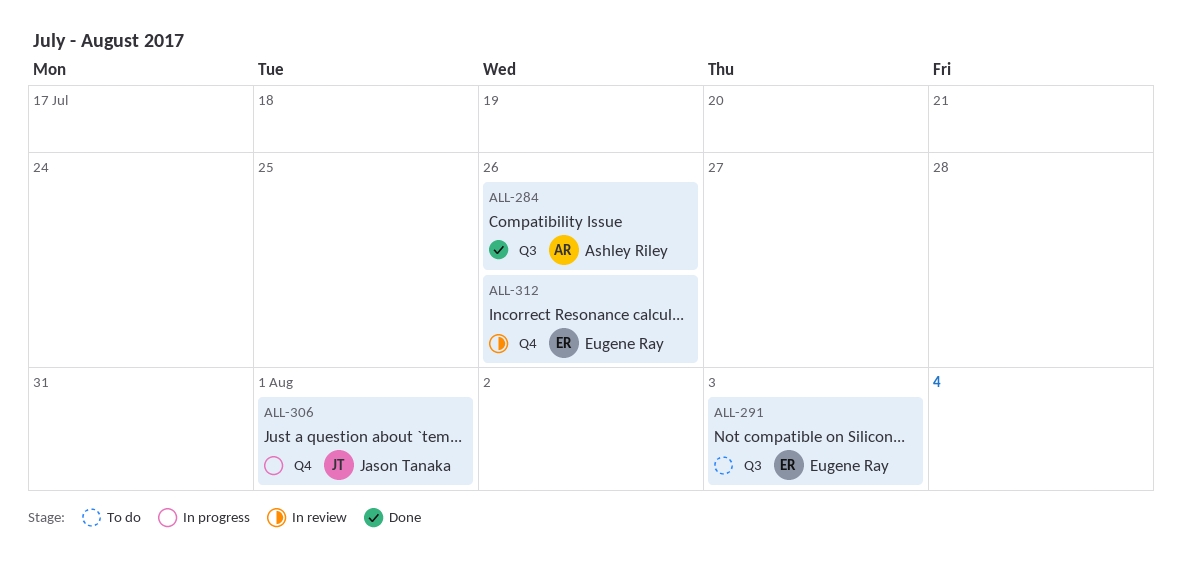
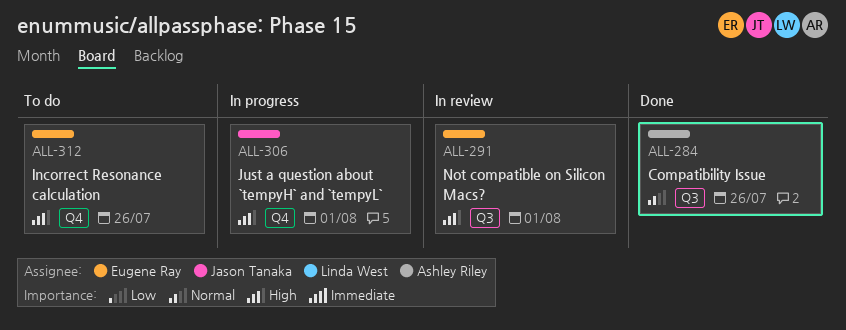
ALL-291, status: To do -> In review
ALL-291, due: Aug 3 -> Aug 1
ALL-312, status: In review -> To do

